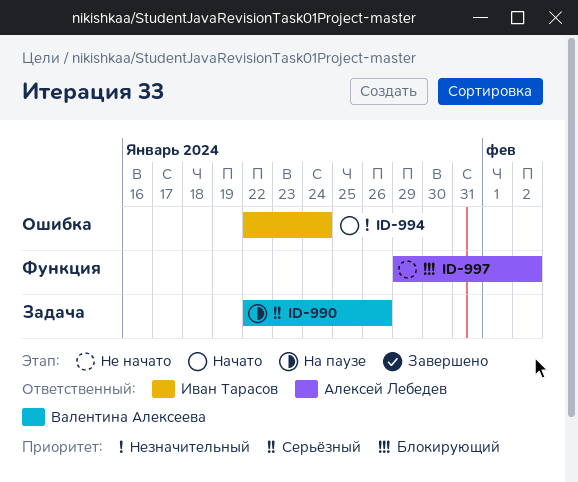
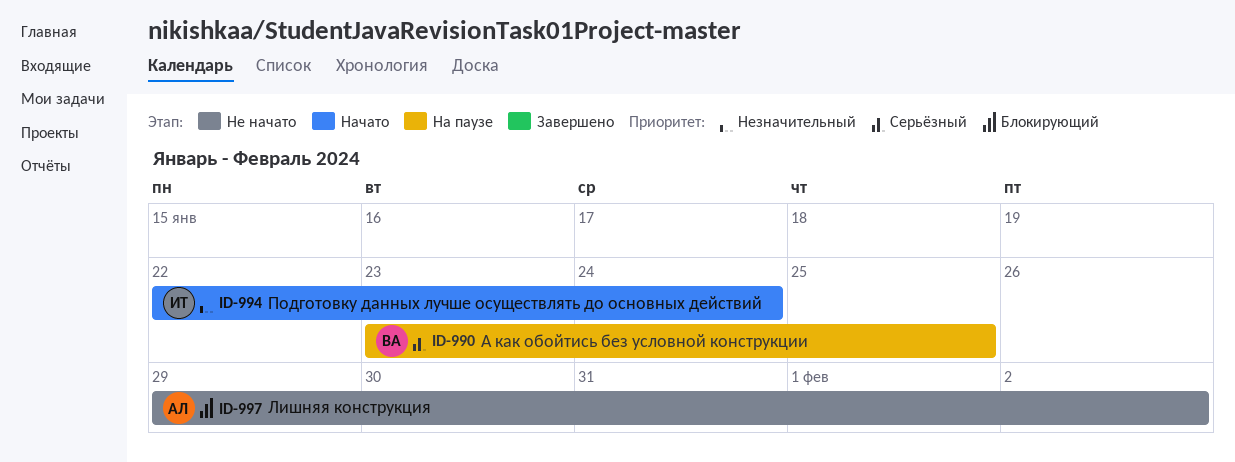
ID-990, start: Jan 22 -> Jan 23
ID-990, due: Jan 26 -> Jan 25

